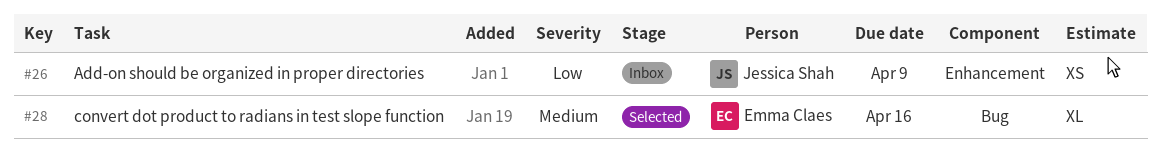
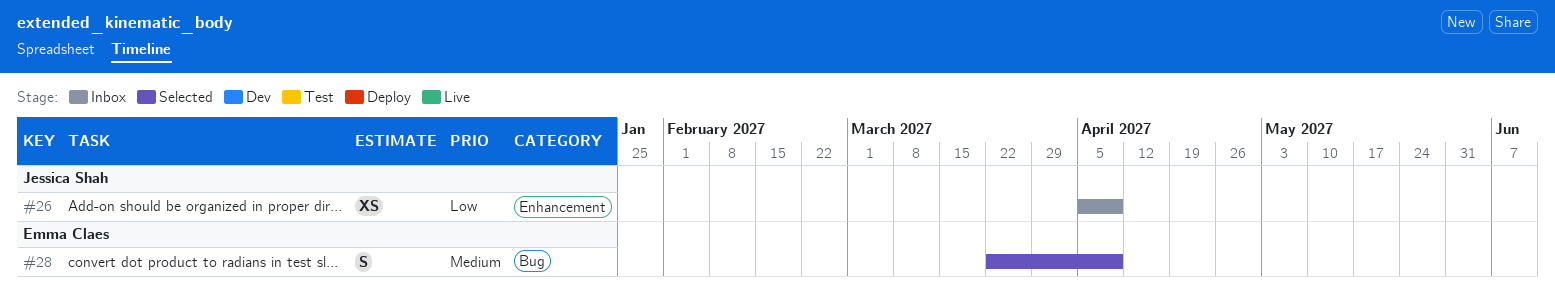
#28, estimate: XL -> S
#28, due: Apr 16 -> Apr 9

